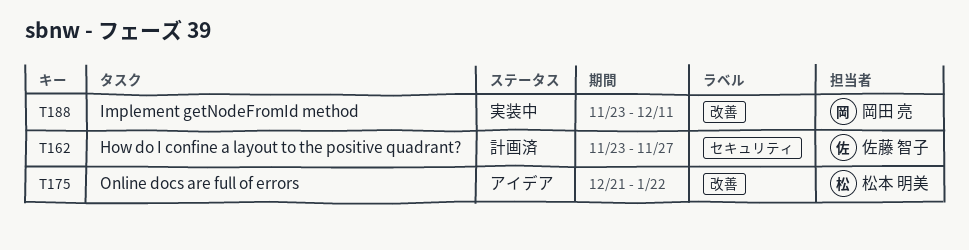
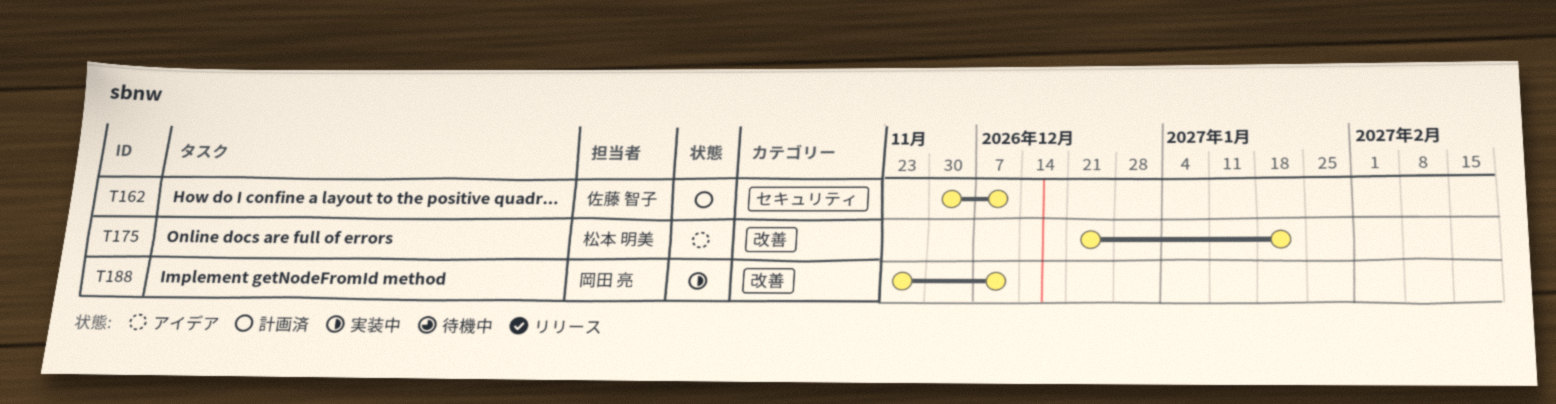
T162, start: Nov 23 -> Nov 30
T162, due: Nov 27 -> Dec 11

